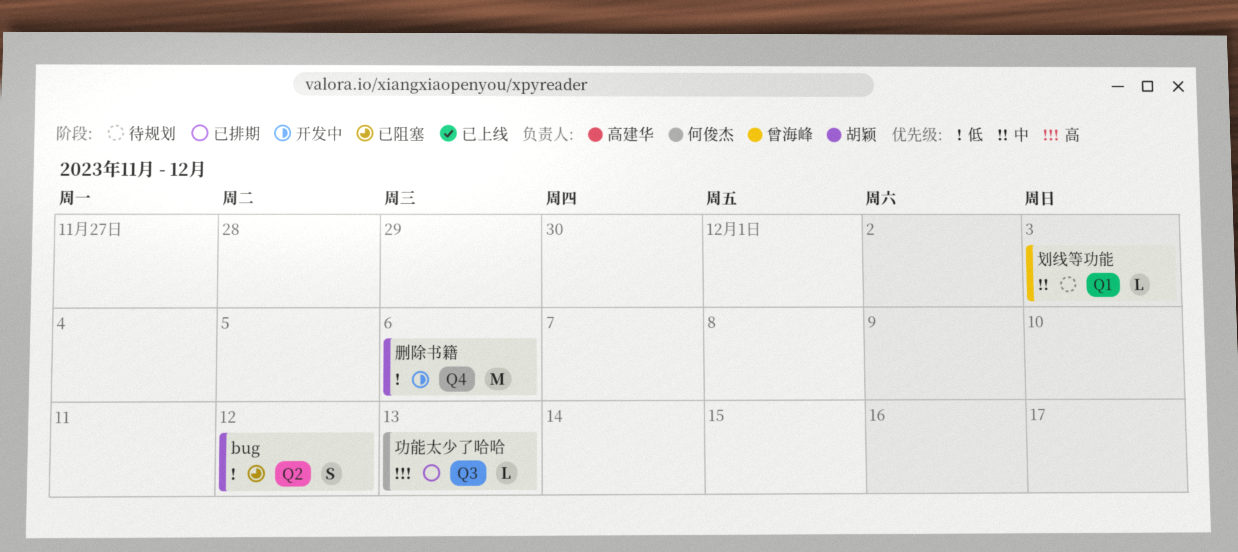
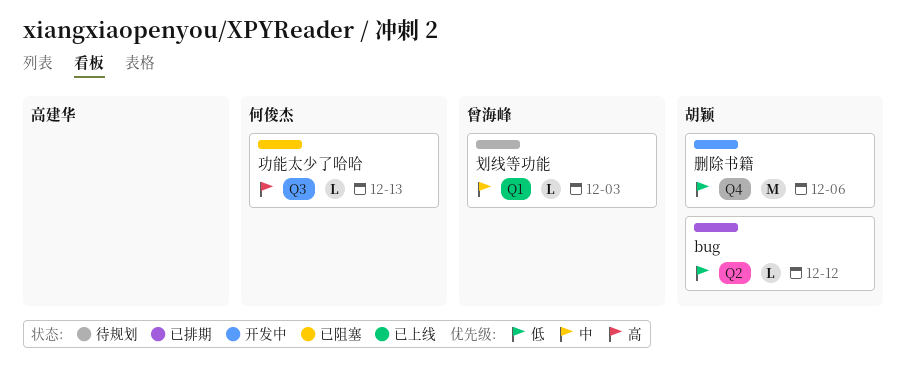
bug, status: 已阻塞 -> 已排期
bug, estimate: S -> L
功能太少了哈哈, status: 已排期 -> 已阻塞

